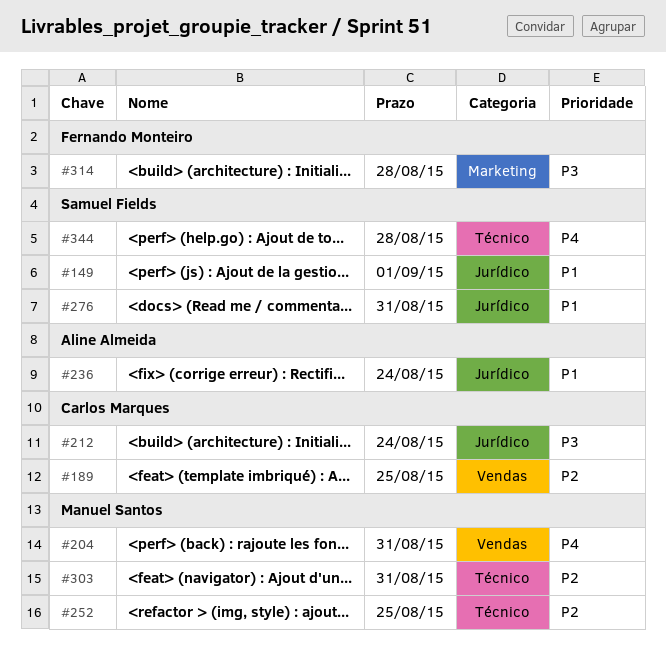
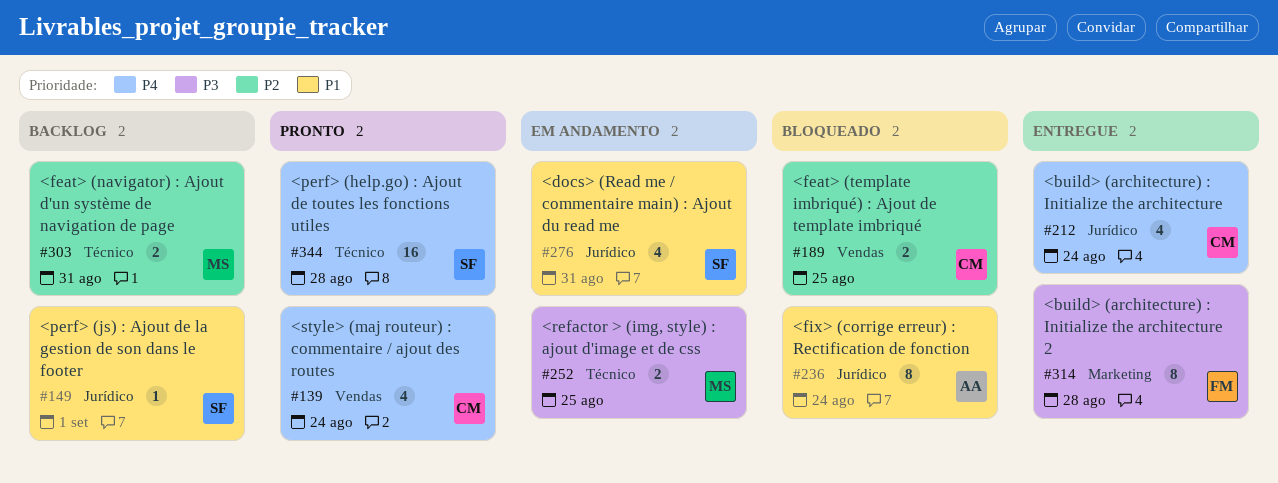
#139: none -> present
#204: present -> none
#212, priority: P3 -> P4
#252, priority: P2 -> P3

